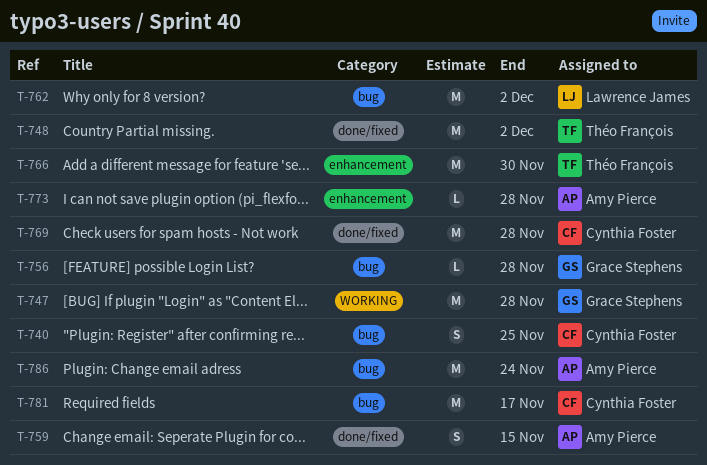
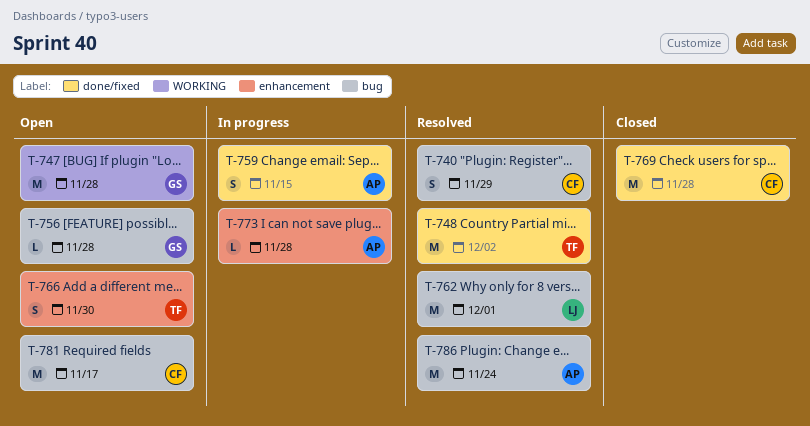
T-740, due: Nov 25 -> Nov 29
T-762, due: Dec 2 -> Dec 1
T-766, estimate: M -> S

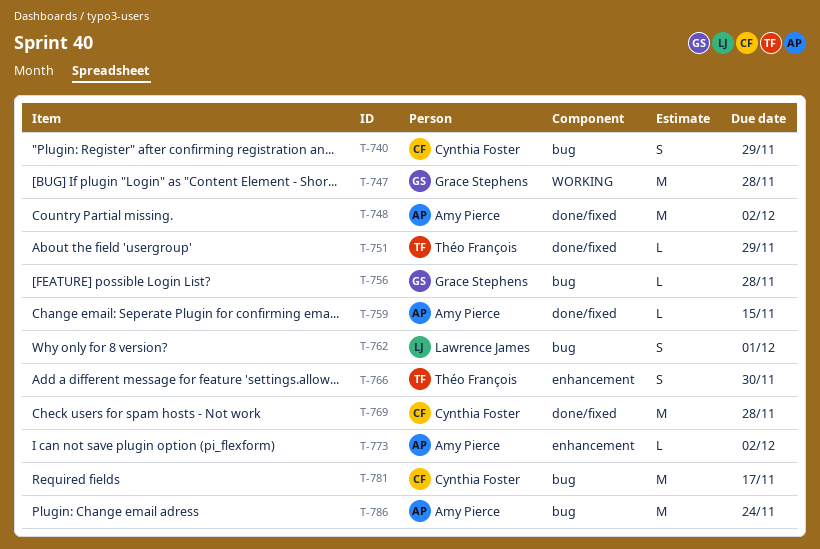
T-748, owner: Théo François -> Amy Pierce
T-751: none -> present
T-759, estimate: S -> L
T-762, estimate: M -> S
T-773, due: Nov 28 -> Dec 2

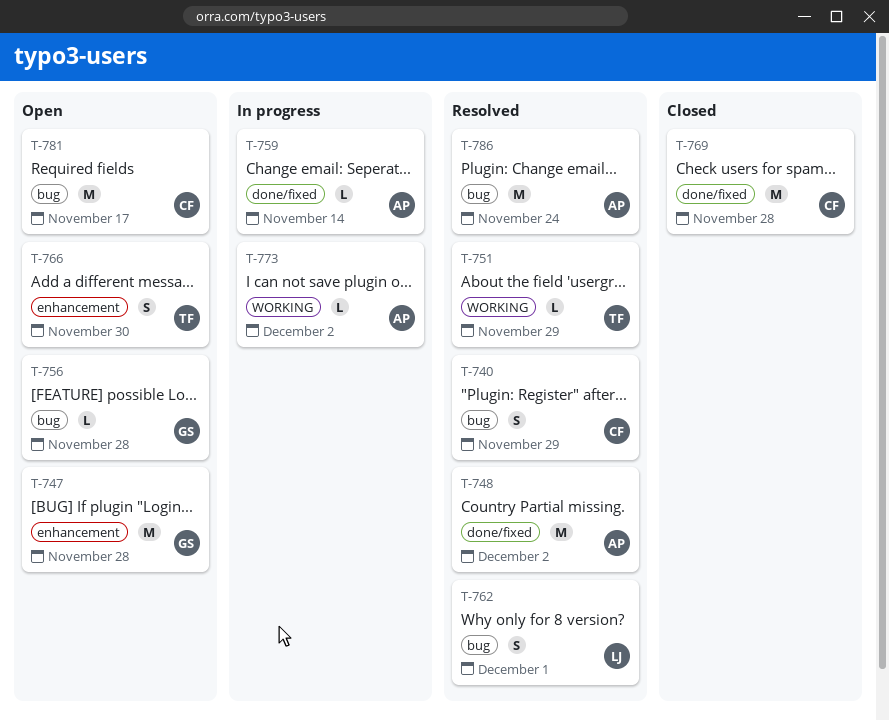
T-747, label: WORKING -> enhancement
T-751, label: done/fixed -> WORKING
T-759, due: Nov 15 -> Nov 14
T-773, label: enhancement -> WORKING

